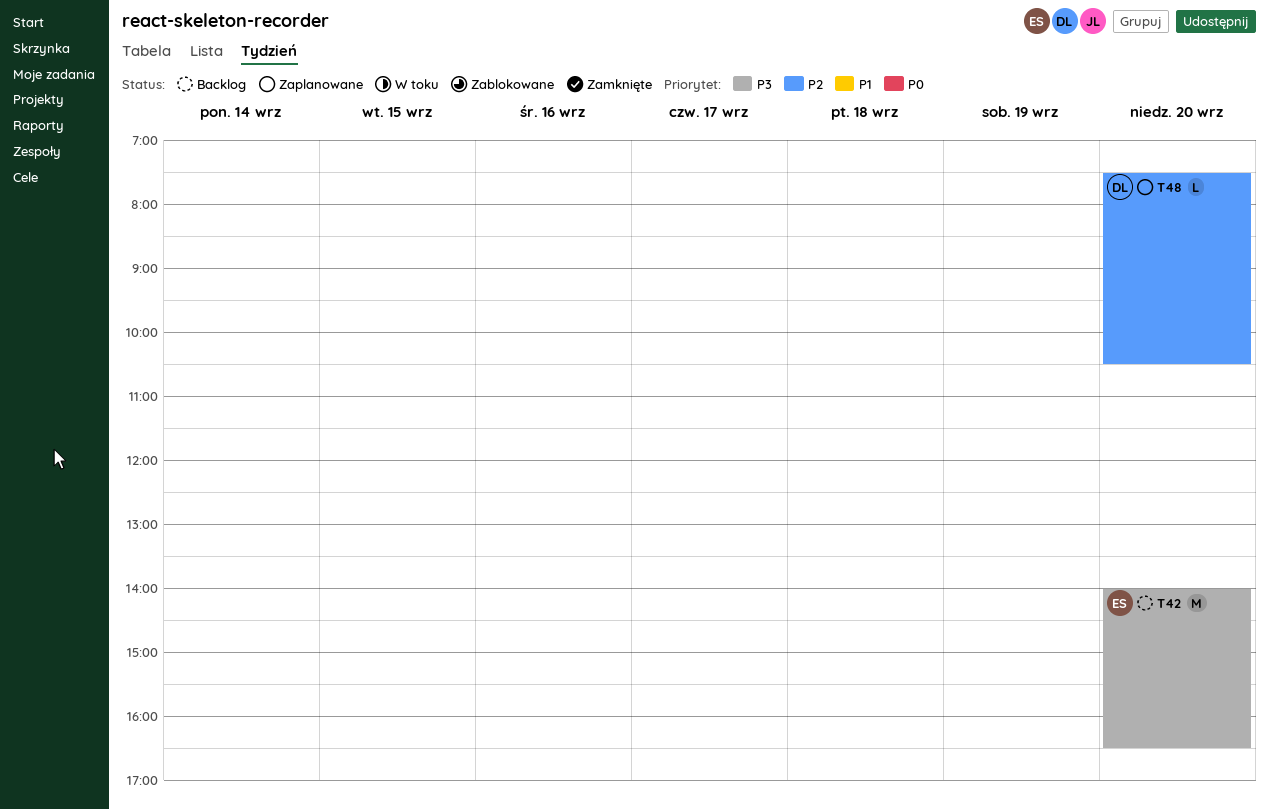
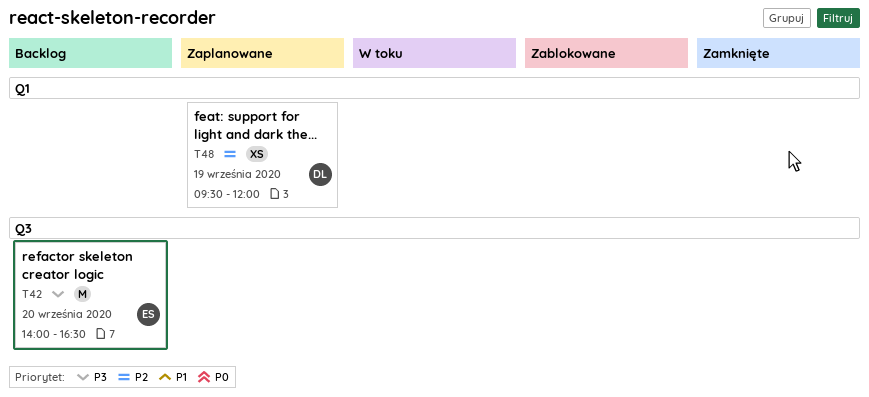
T48, estimate: L -> XS
T48, day: Sep 20 -> Sep 19
T48, begins: 07:30 -> 09:30
T48, ends: 10:30 -> 12:00

